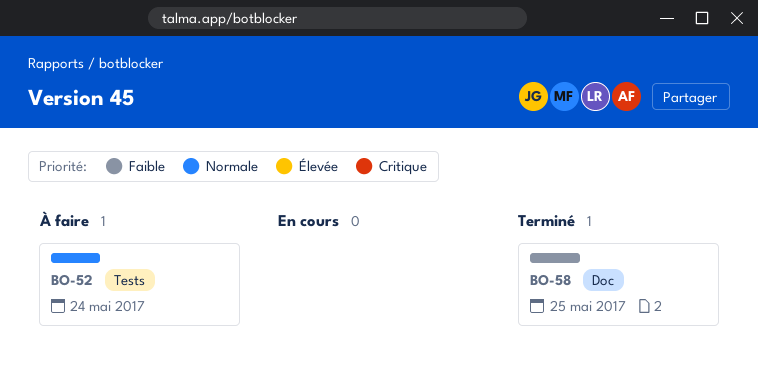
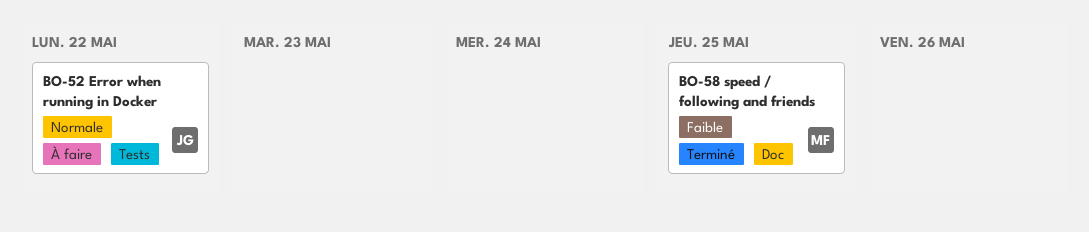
BO-52, due: May 24 -> May 22

